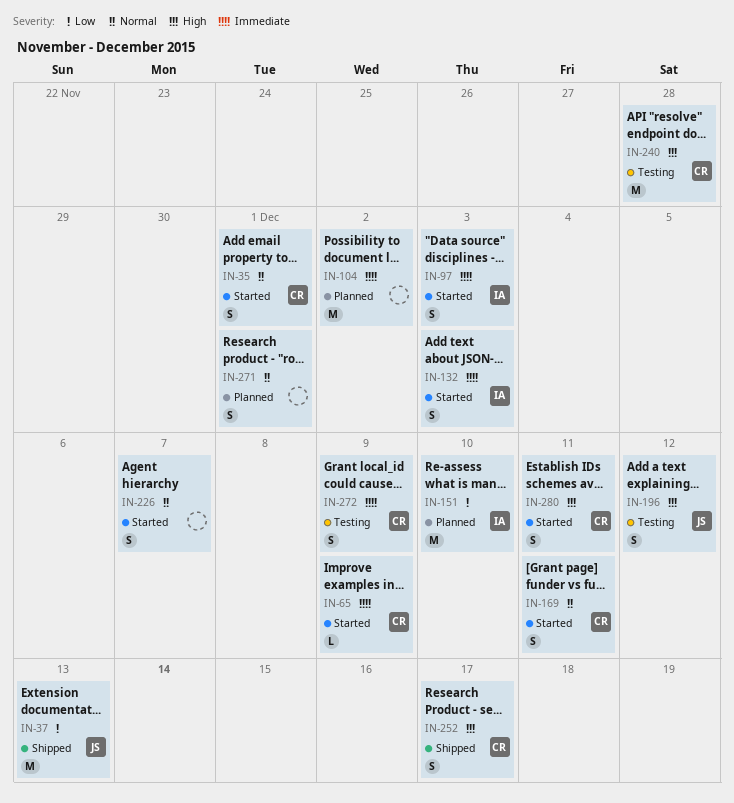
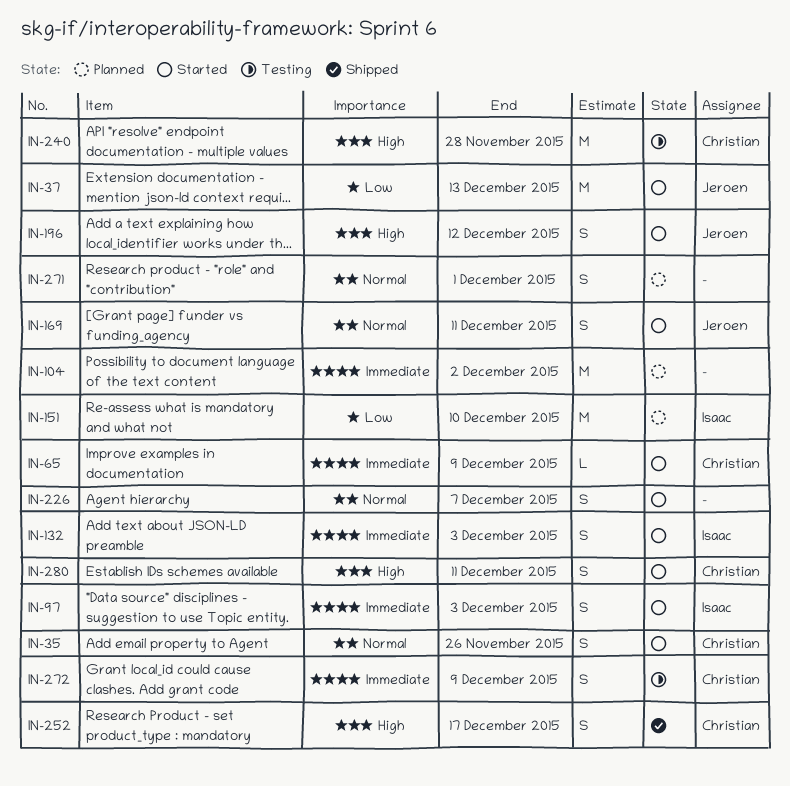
IN-35, due: Dec 1 -> Nov 26
IN-37, status: Shipped -> Started
IN-169, owner: Christian -> Jeroen
IN-196, status: Testing -> Started

